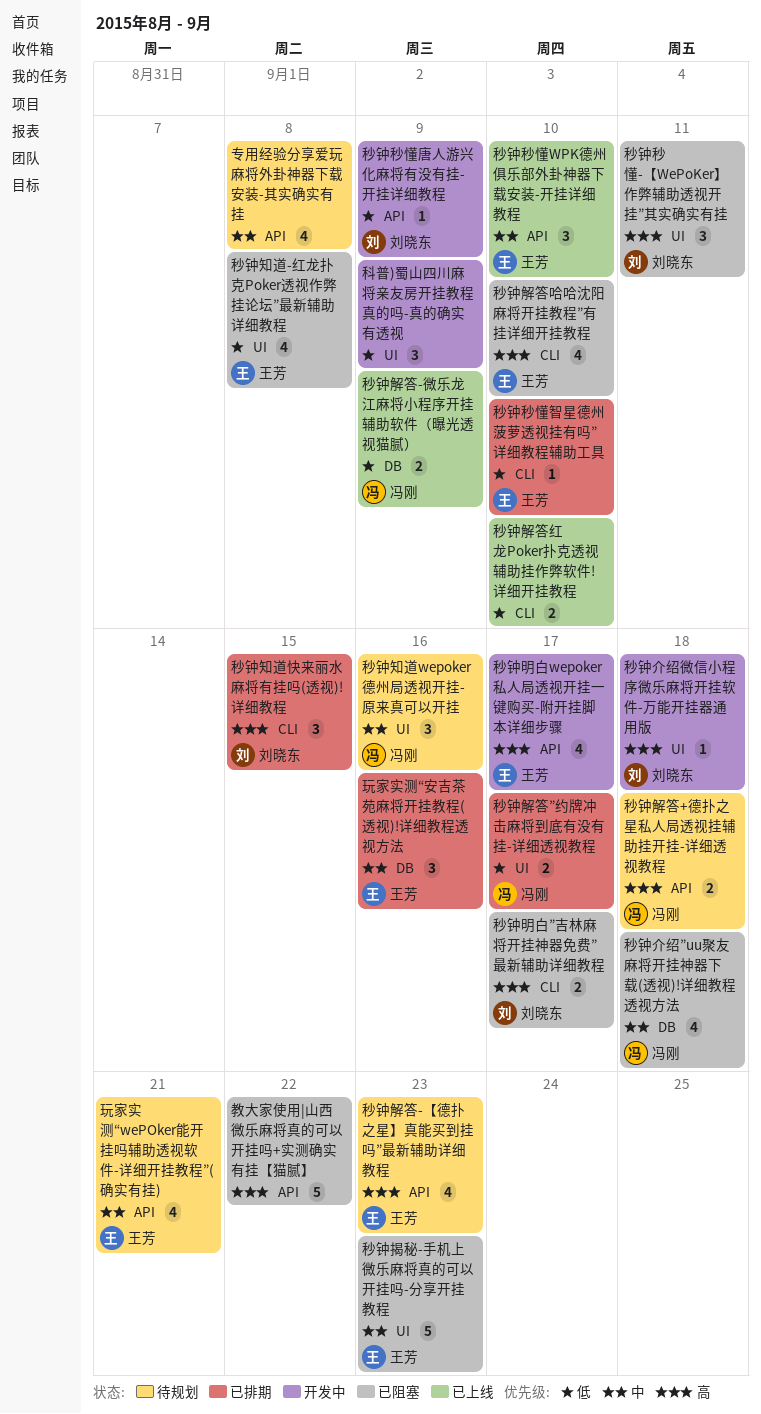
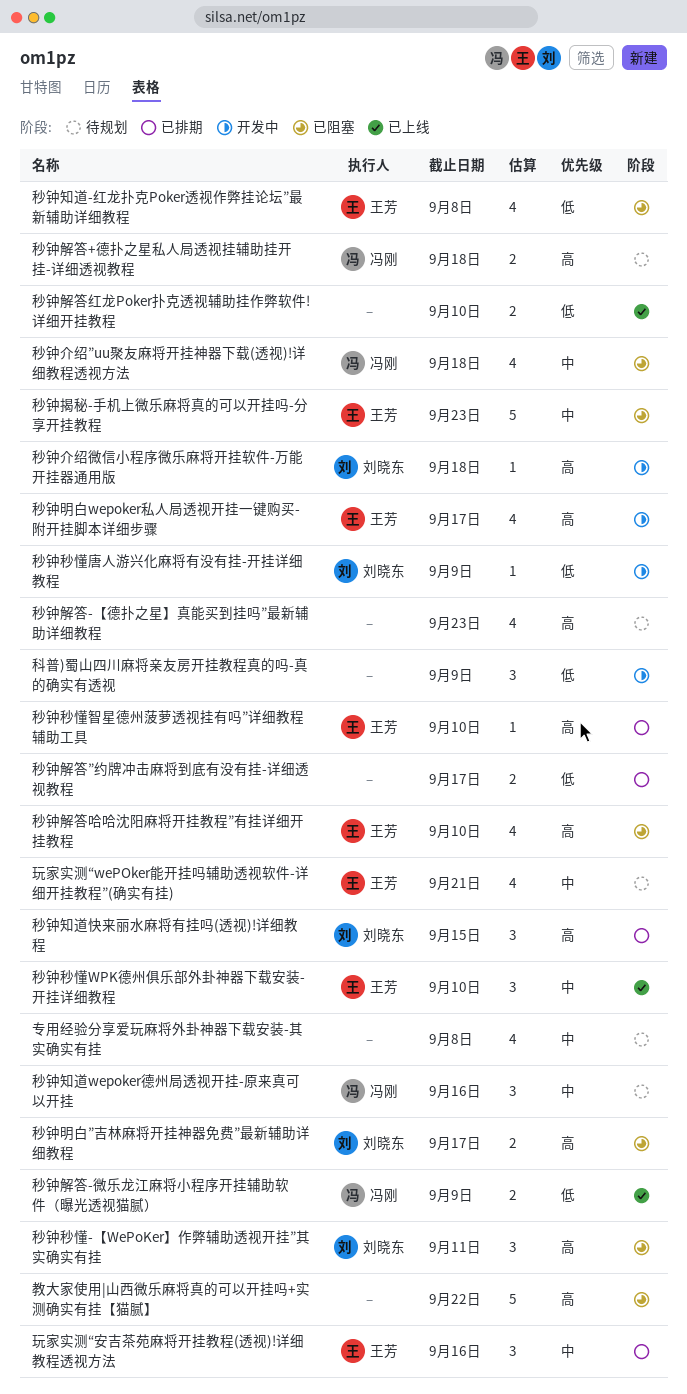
秒钟秒懂智星德州菠萝透视挂有吗”详细教程辅助工具, priority: 低 -> 高
秒钟解答-【德扑之星】真能买到挂吗”最新辅助详细教程, owner: 王芳 -> none
秒钟解答”约牌冲击麻将到底有没有挂-详细透视教程, owner: 冯刚 -> none

